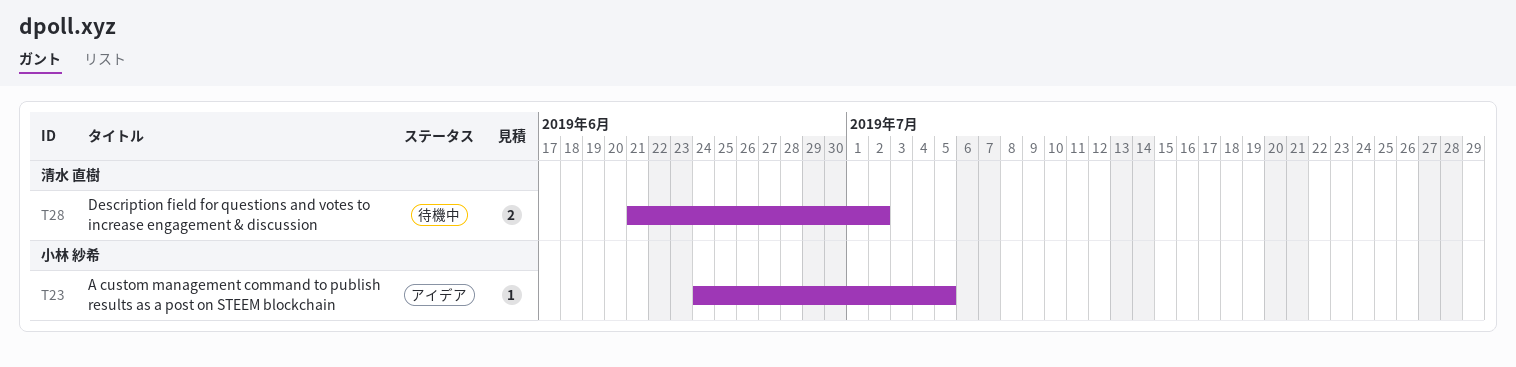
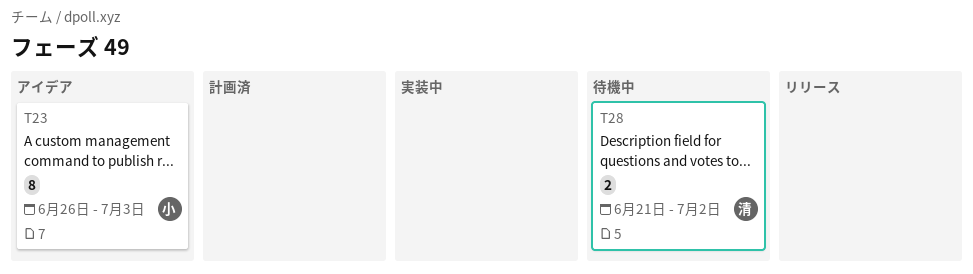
T23, estimate: 1 -> 8
T23, start: Jun 24 -> Jun 26
T23, due: Jul 5 -> Jul 3

